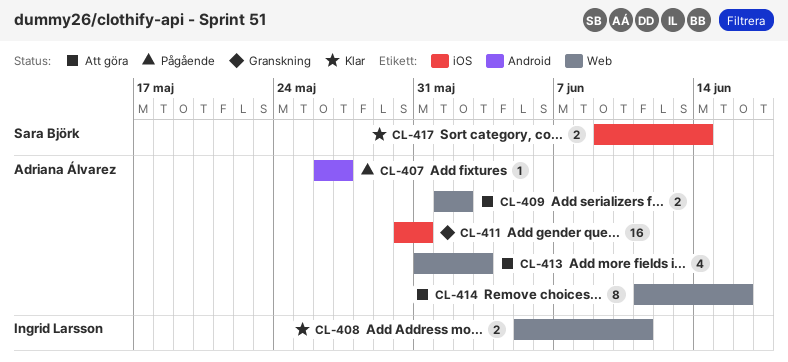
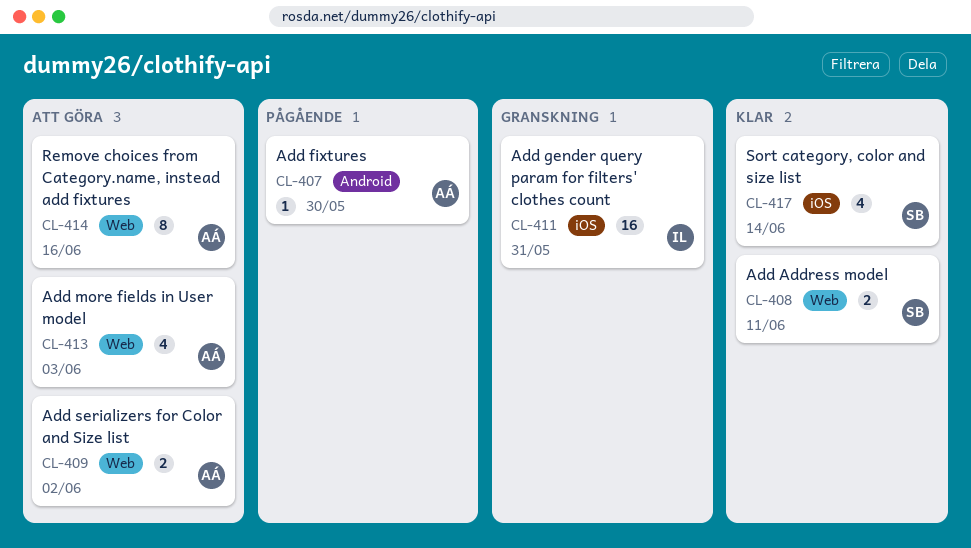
CL-407, due: May 27 -> May 30
CL-408, owner: Ingrid Larsson -> Sara Björk
CL-411, owner: Adriana Álvarez -> Ingrid Larsson
CL-417, estimate: 2 -> 4

